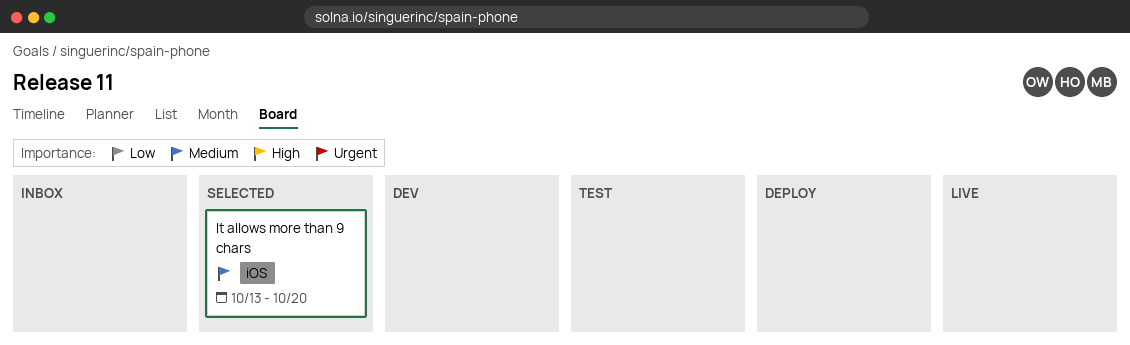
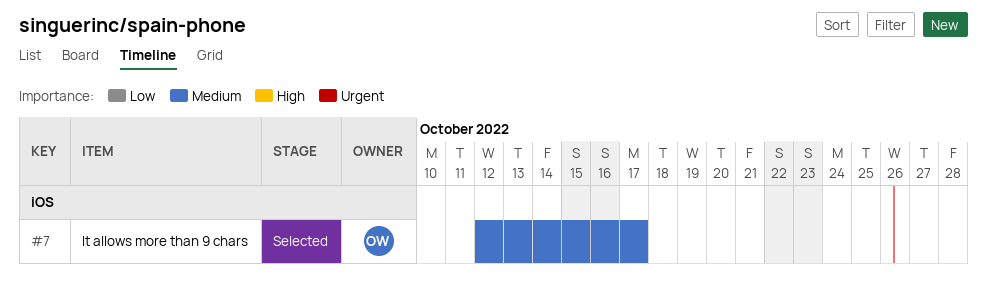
It allows more than 9 chars, start: Oct 13 -> Oct 12
It allows more than 9 chars, due: Oct 20 -> Oct 17

